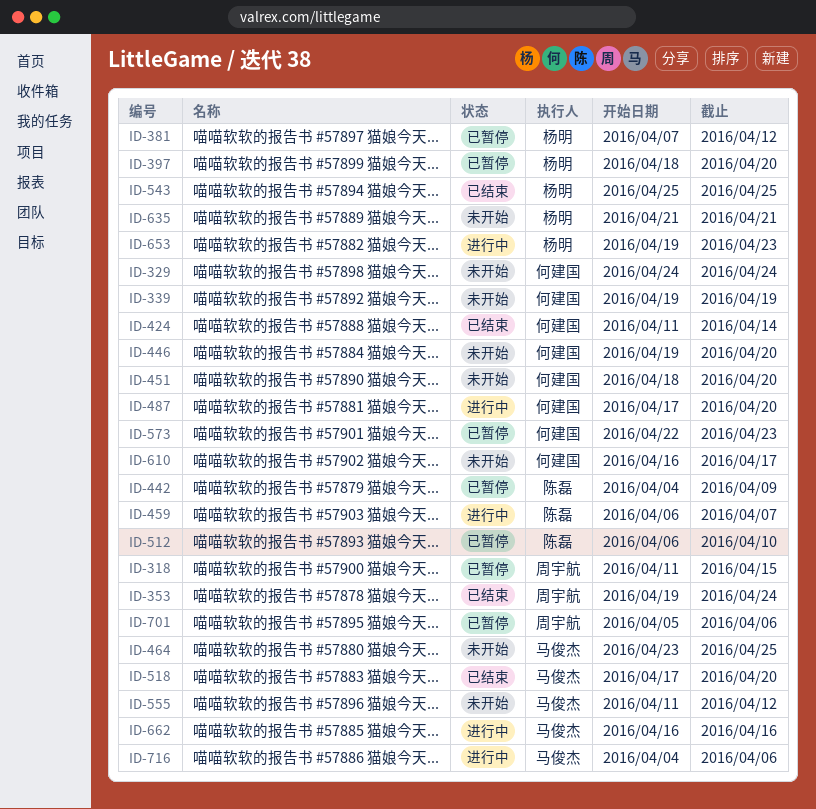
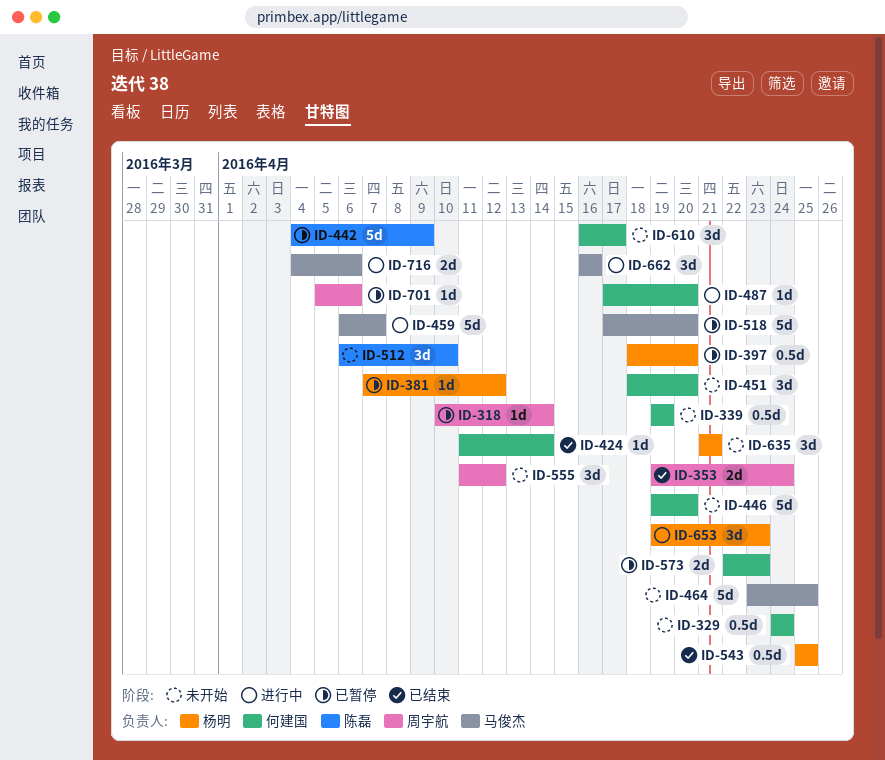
ID-318, start: Apr 11 -> Apr 10
ID-318, due: Apr 15 -> Apr 14
ID-459, owner: 陈磊 -> 马俊杰
ID-512, status: 已暂停 -> 未开始
ID-518, status: 已结束 -> 已暂停
ID-555, owner: 马俊杰 -> 周宇航

